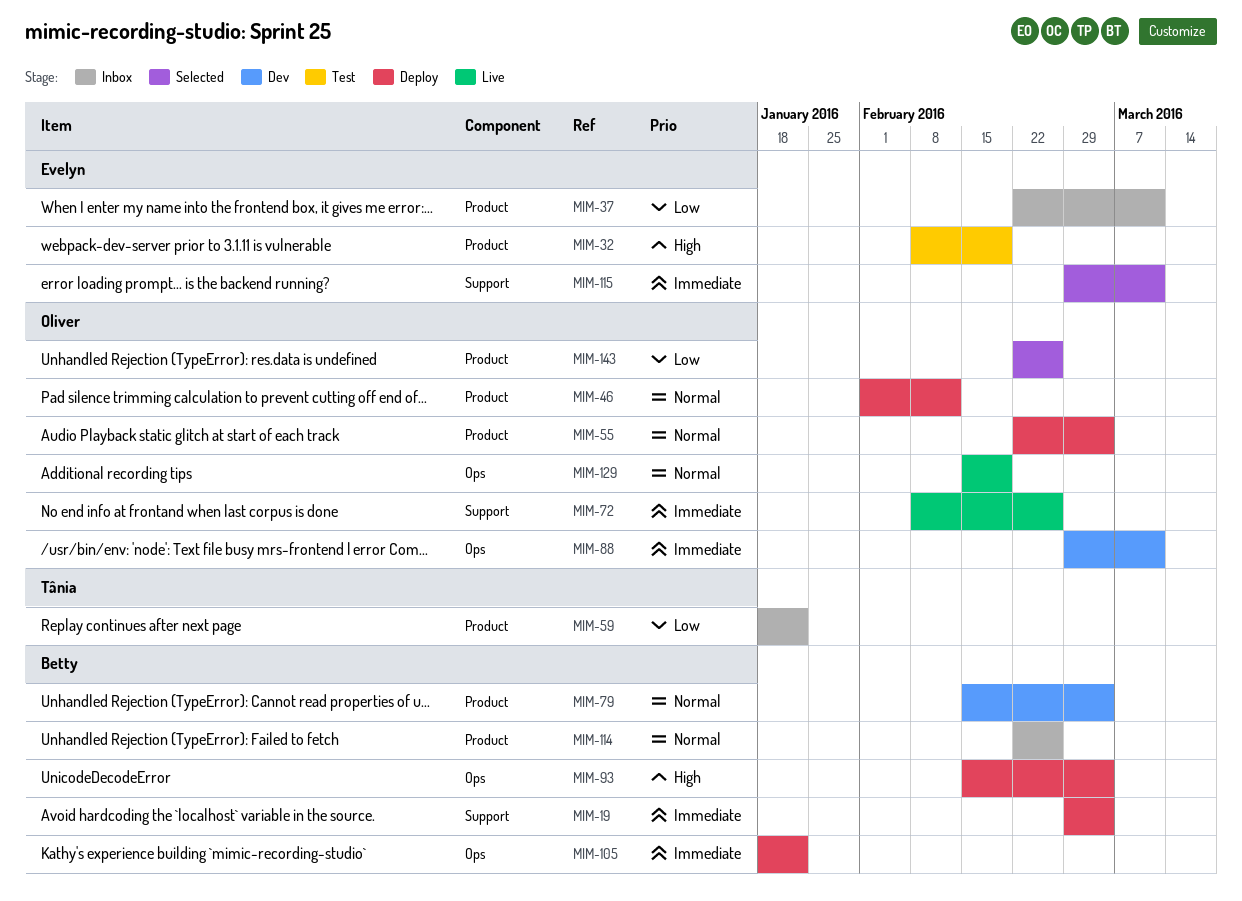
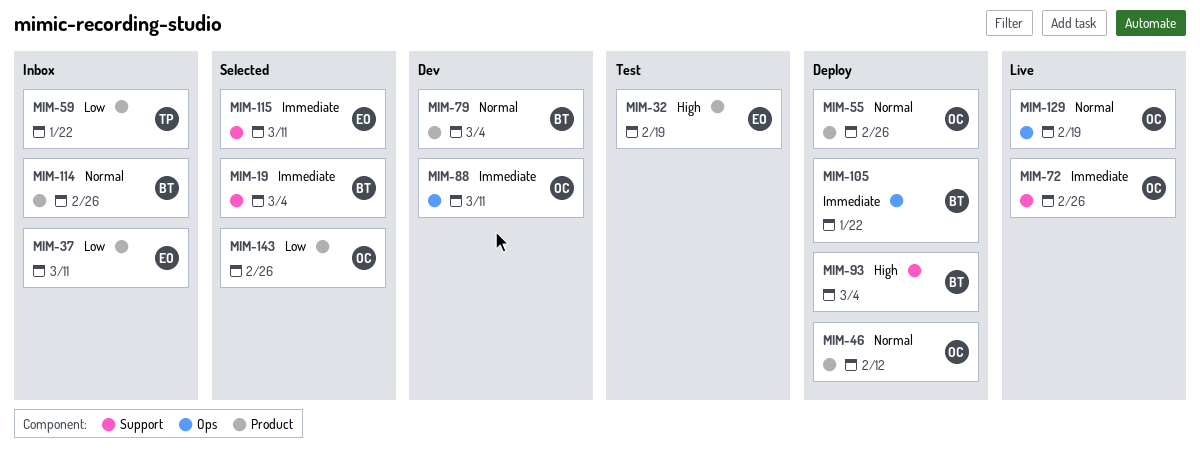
MIM-19, status: Deploy -> Selected
MIM-55, due: Mar 4 -> Feb 26
MIM-93, label: Ops -> Support

